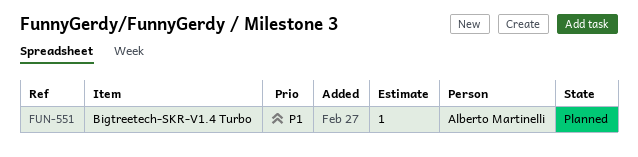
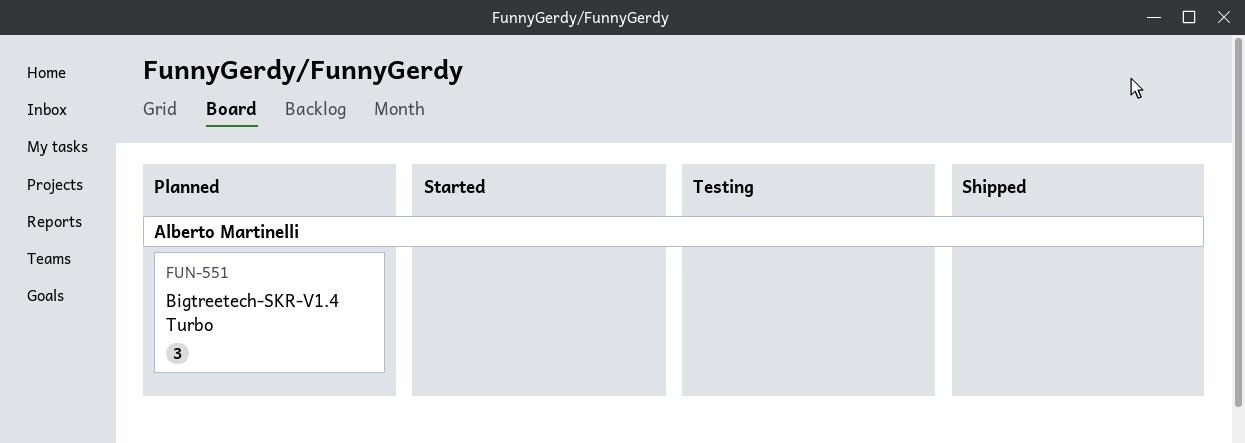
FUN-551, estimate: 1 -> 3

